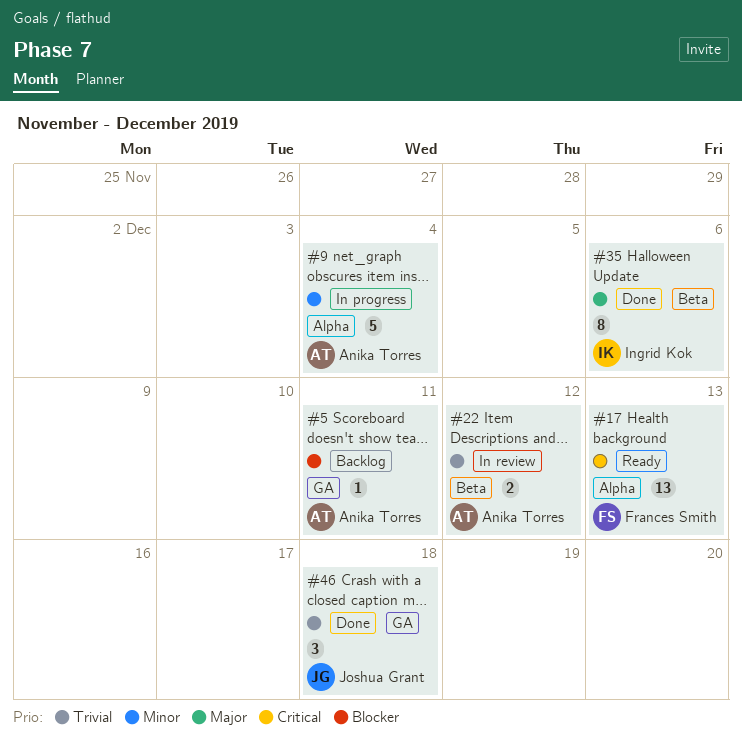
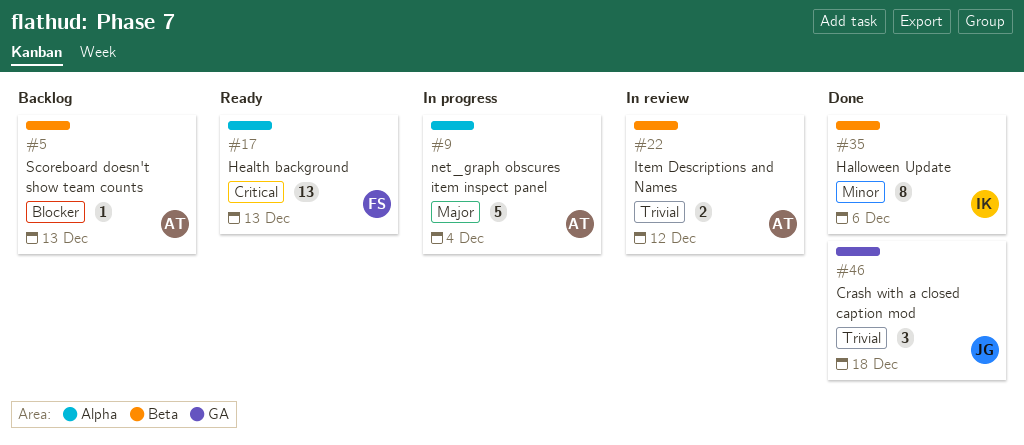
#5, label: GA -> Beta
#5, due: Dec 11 -> Dec 13
#9, priority: Minor -> Major
#35, priority: Major -> Minor

